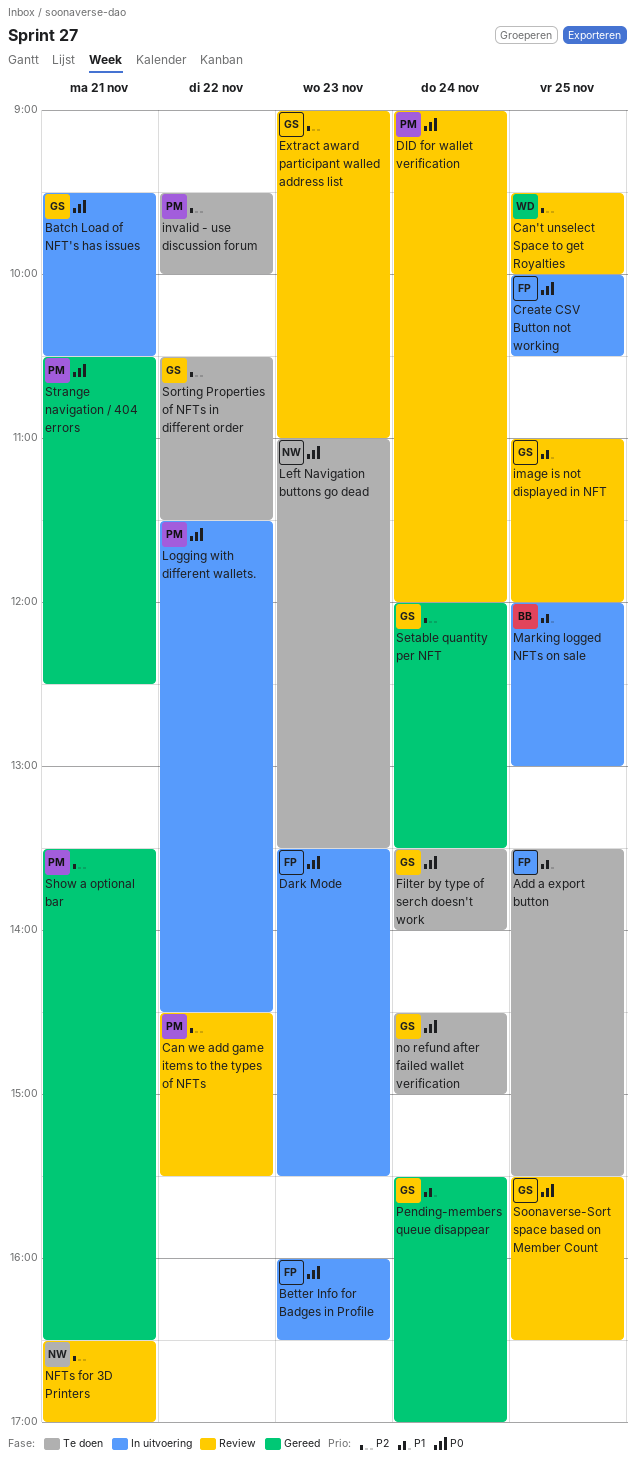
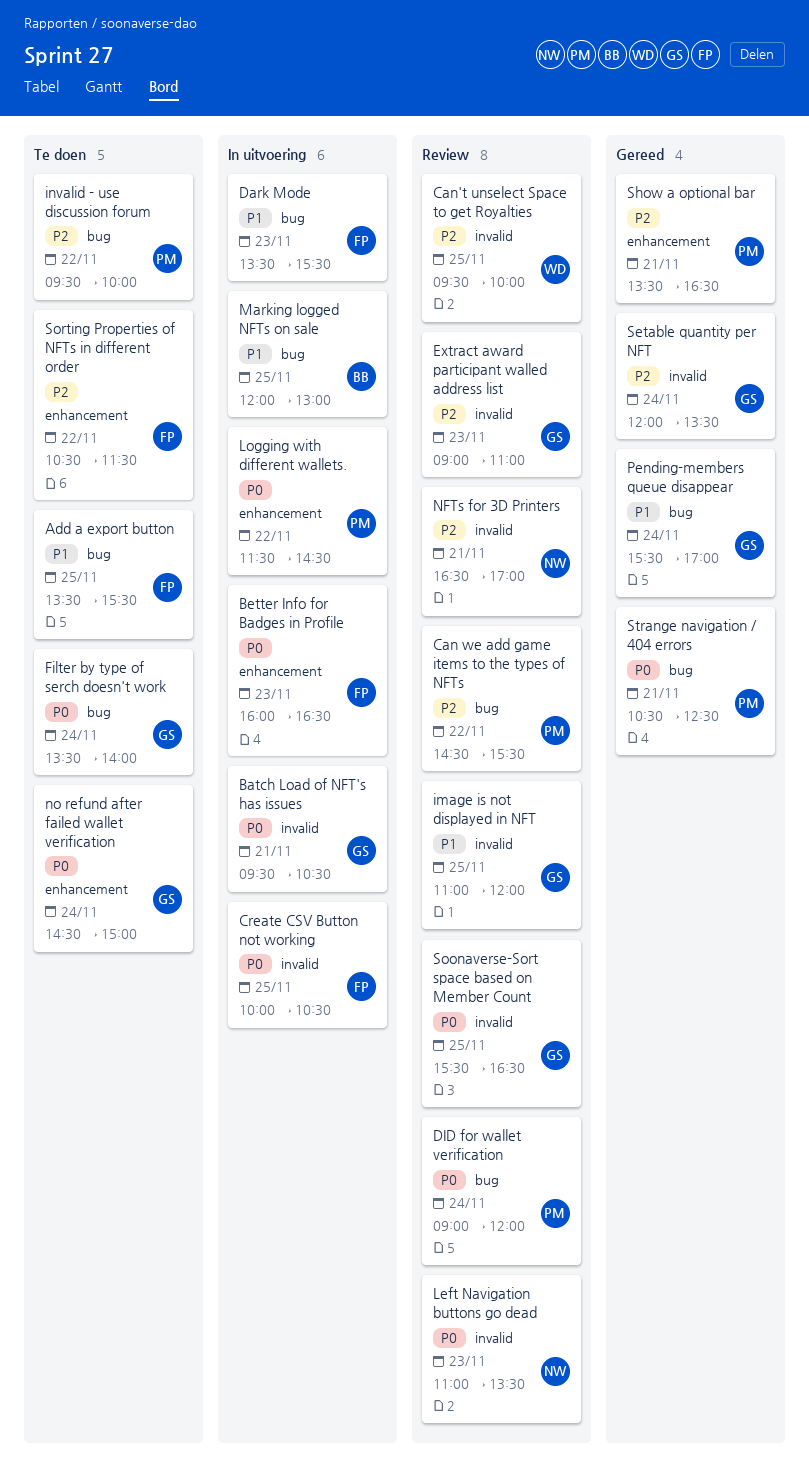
Dark Mode, priority: P0 -> P1
Left Navigation buttons go dead, status: Te doen -> Review
Sorting Properties of NFTs in different order, owner: GS -> FP

